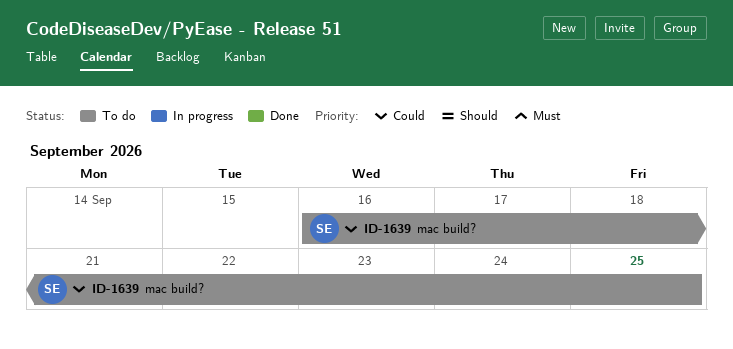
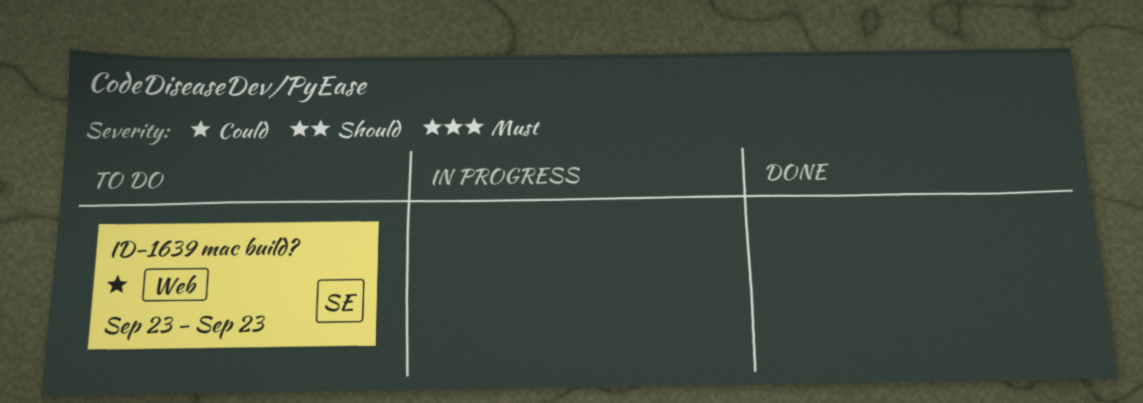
ID-1639, start: Sep 16 -> Sep 23
ID-1639, due: Sep 25 -> Sep 23

